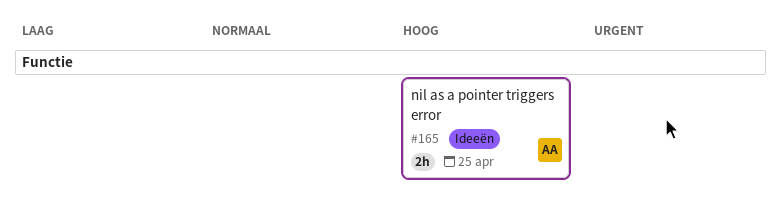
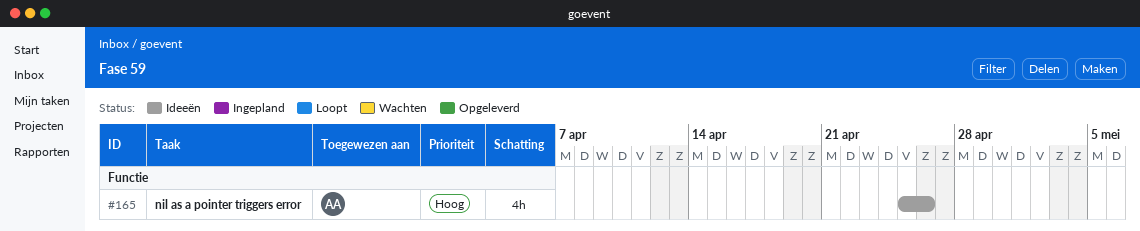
#165, estimate: 2h -> 4h
#165, due: Apr 25 -> Apr 26

